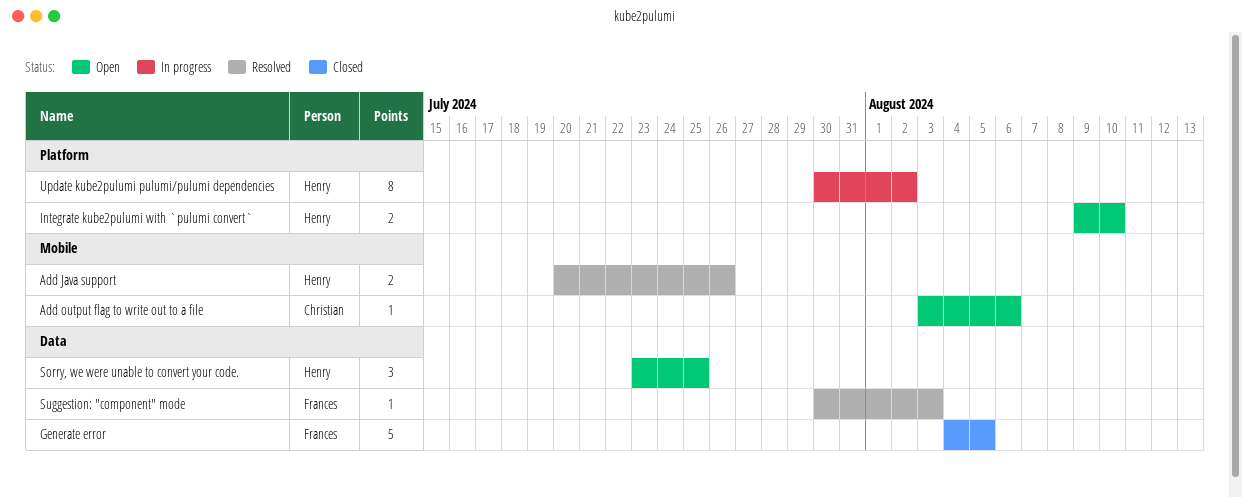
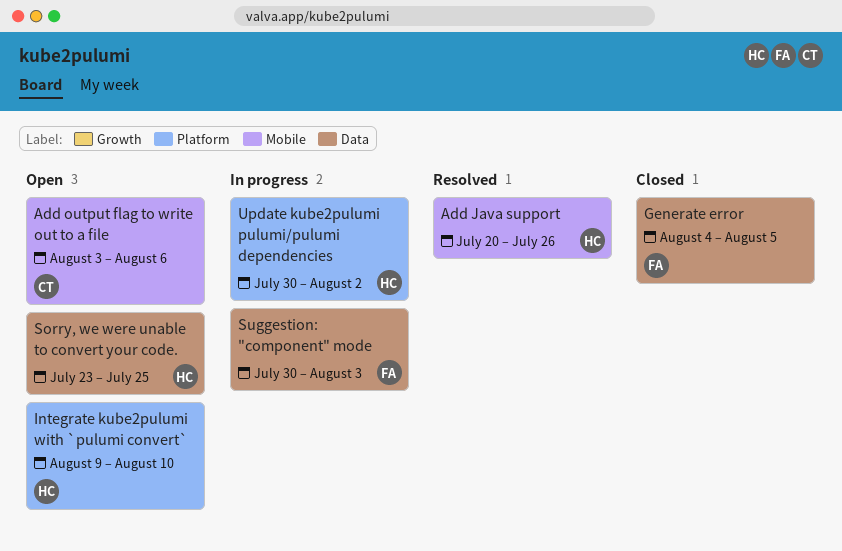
Suggestion: "component" mode, status: Resolved -> In progress

